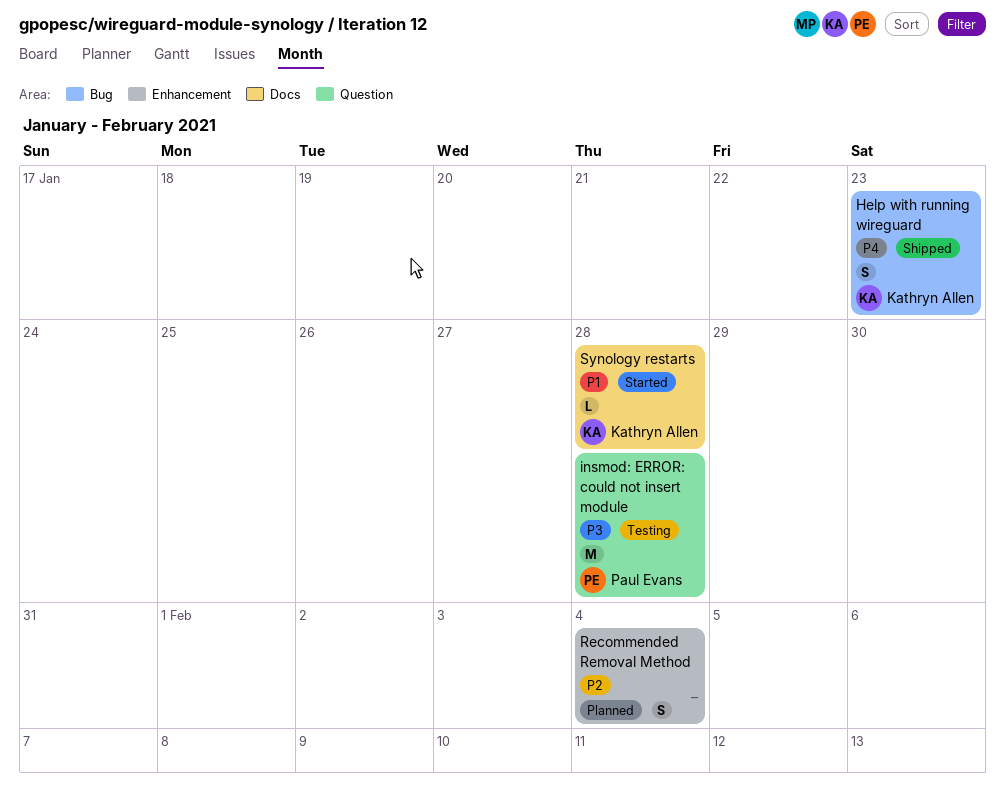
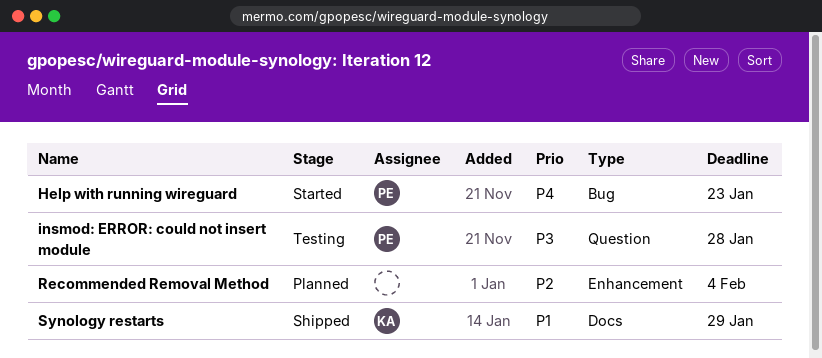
Help with running wireguard, status: Shipped -> Started
Help with running wireguard, owner: Kathryn Allen -> Paul Evans
Synology restarts, status: Started -> Shipped
Synology restarts, due: Jan 28 -> Jan 29

